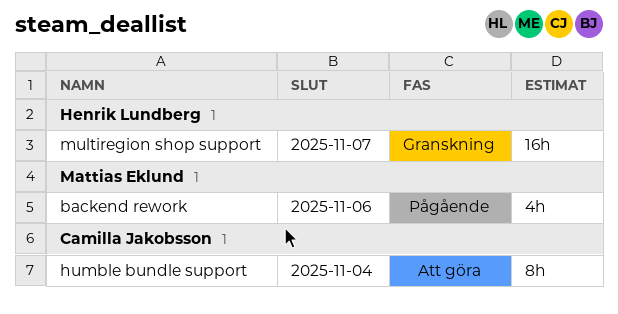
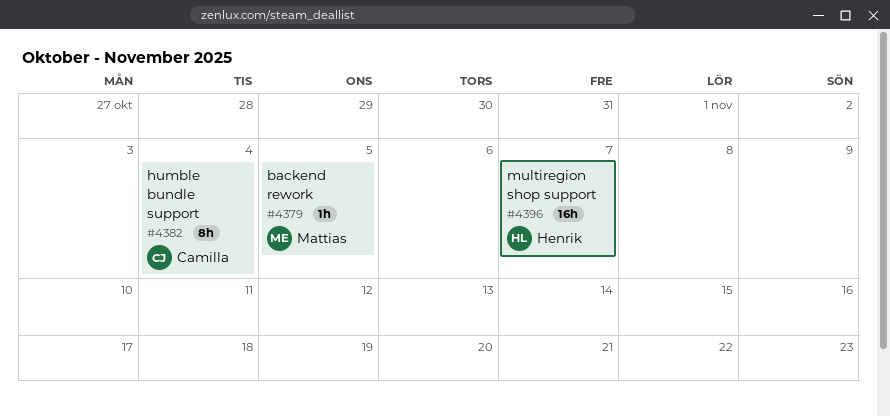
backend rework, estimate: 4h -> 1h
backend rework, due: Nov 6 -> Nov 5

